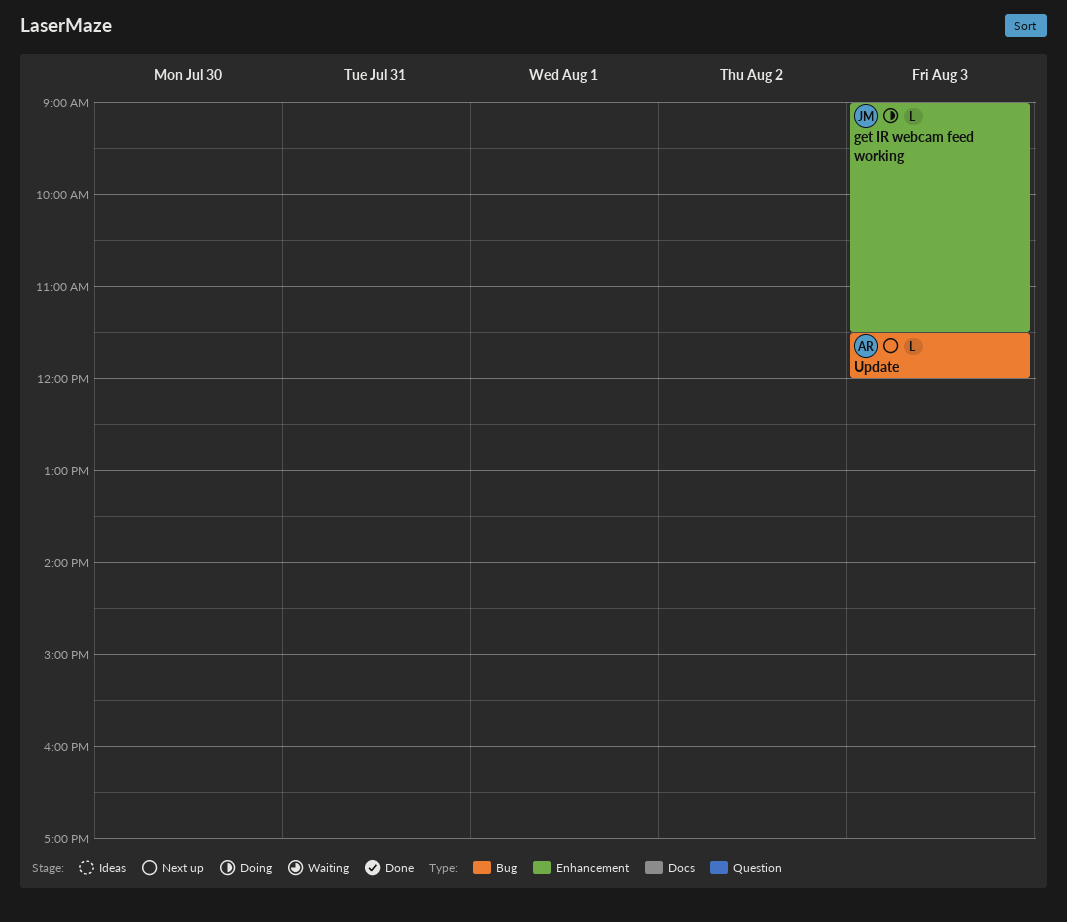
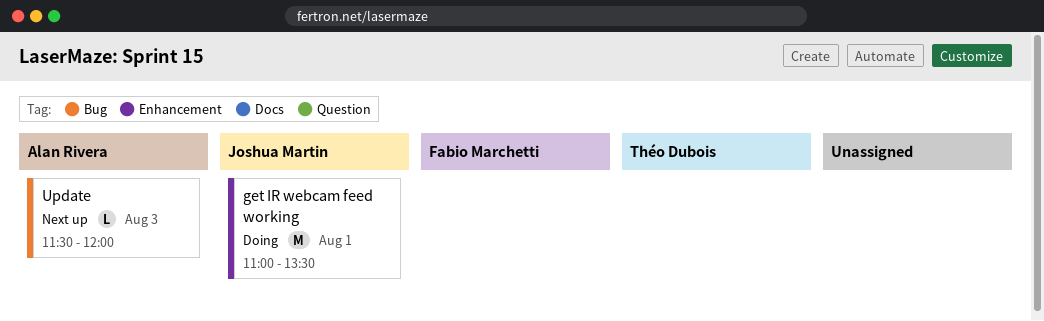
get IR webcam feed working, estimate: L -> M
get IR webcam feed working, day: Aug 3 -> Aug 1
get IR webcam feed working, begins: 09:00 -> 11:00
get IR webcam feed working, ends: 11:30 -> 13:30

